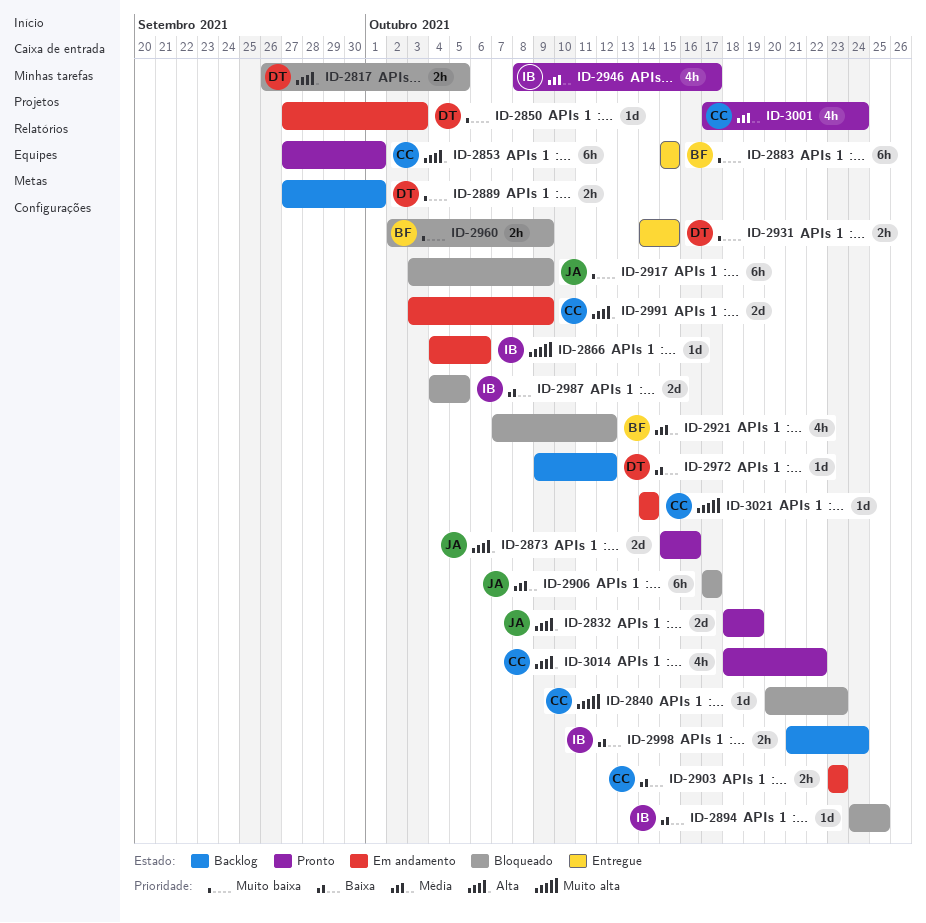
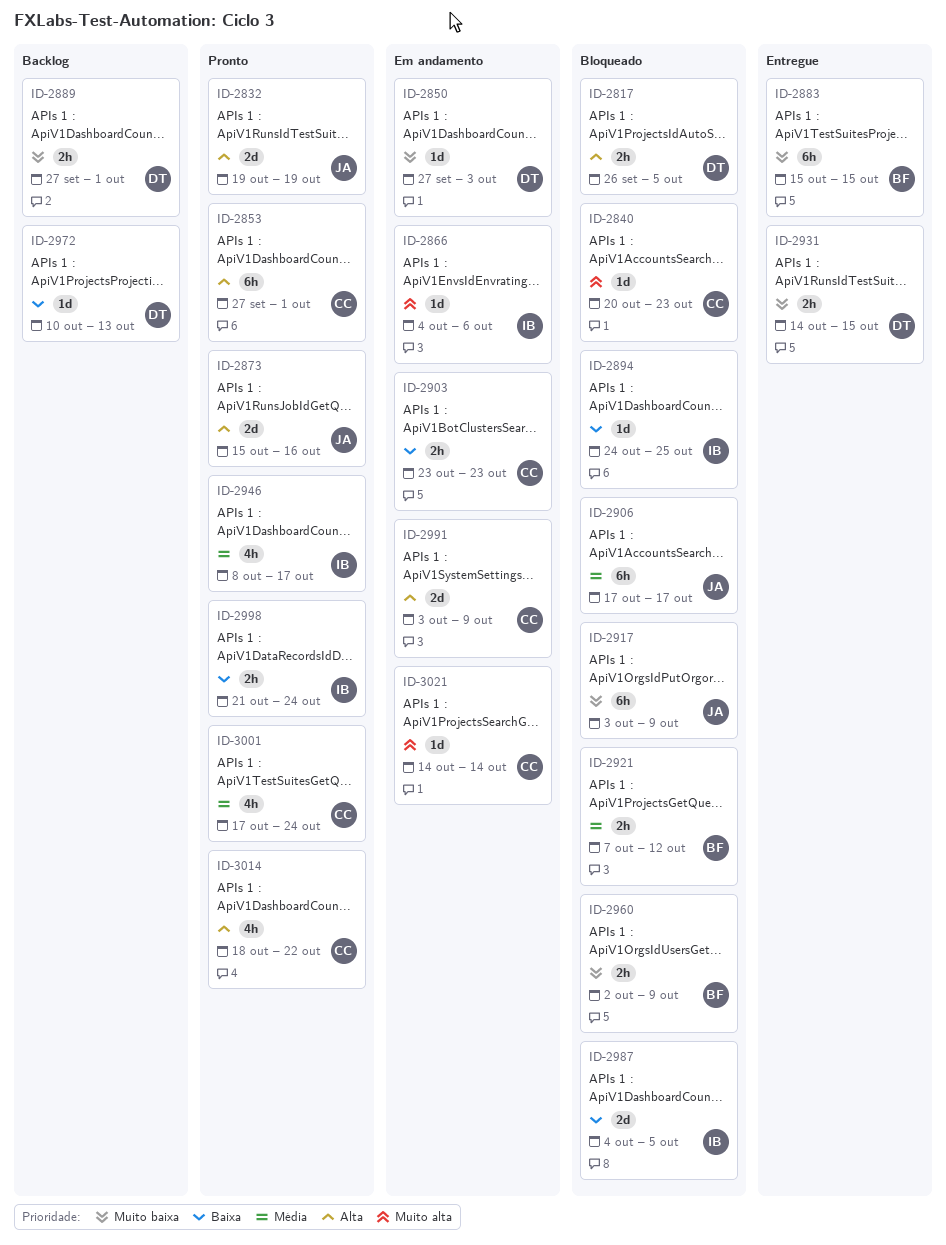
ID-2832, start: Oct 18 -> Oct 19
ID-2921, estimate: 4h -> 2h
ID-2972, start: Oct 9 -> Oct 10
ID-2972, due: Oct 12 -> Oct 13
ID-2998, status: Backlog -> Pronto

